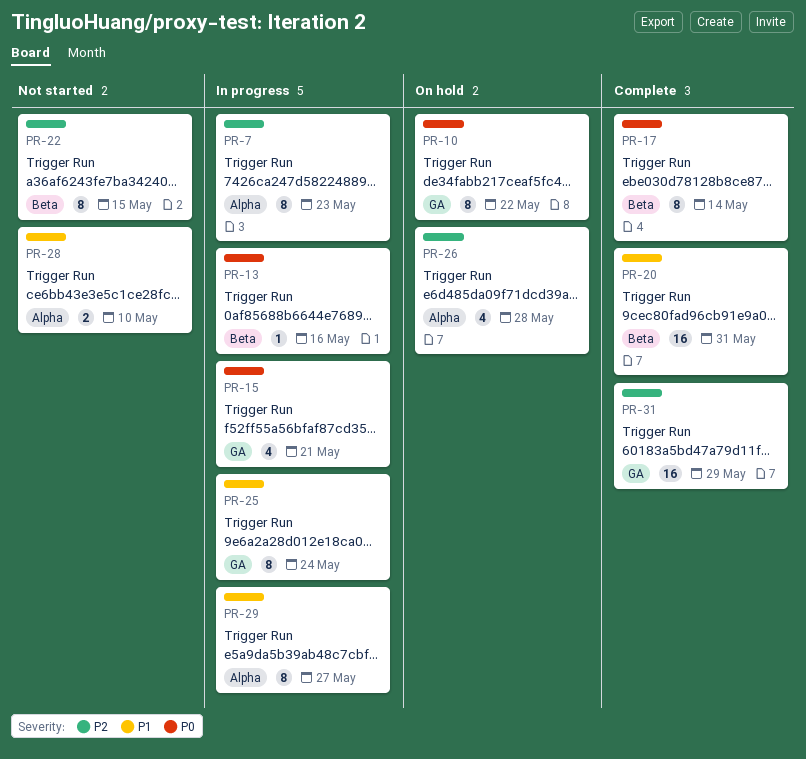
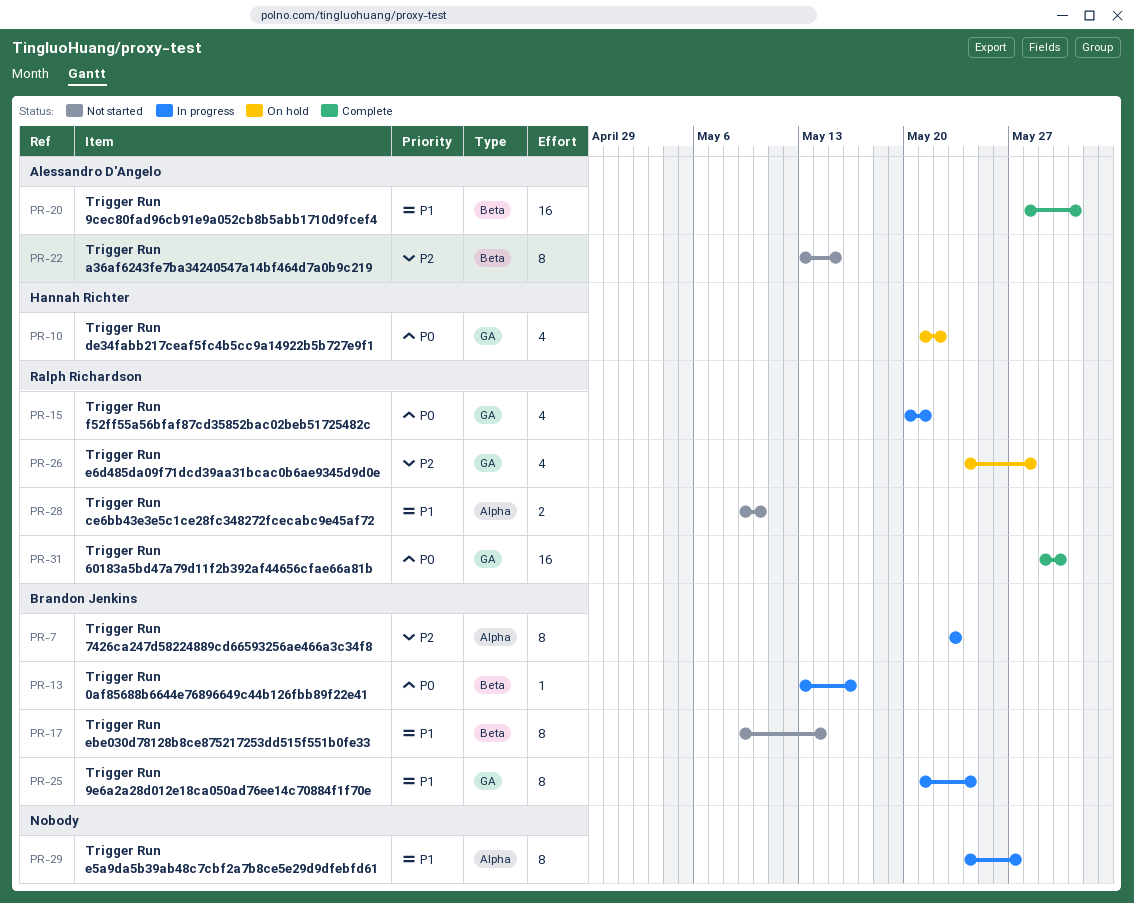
PR-10, estimate: 8 -> 4
PR-17, status: Complete -> Not started
PR-17, priority: P0 -> P1
PR-26, label: Alpha -> GA
PR-31, priority: P2 -> P0
PR-31, due: May 29 -> May 30

